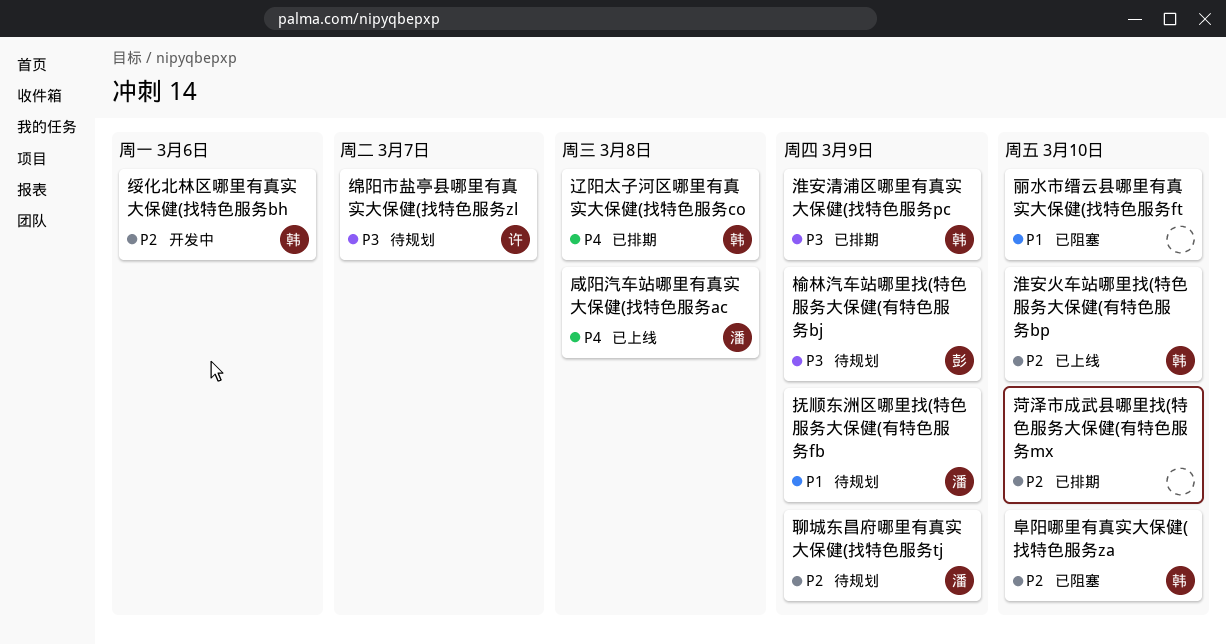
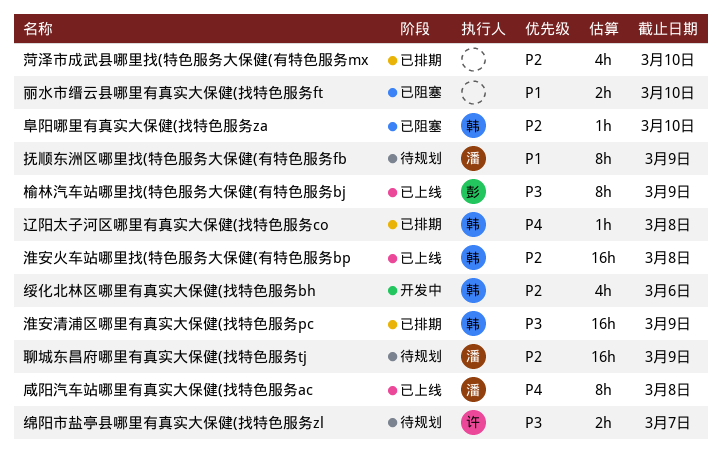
榆林汽车站哪里找(特色服务大保健(有特色服务bj, status: 待规划 -> 已上线
淮安火车站哪里找(特色服务大保健(有特色服务bp, due: Mar 10 -> Mar 8

